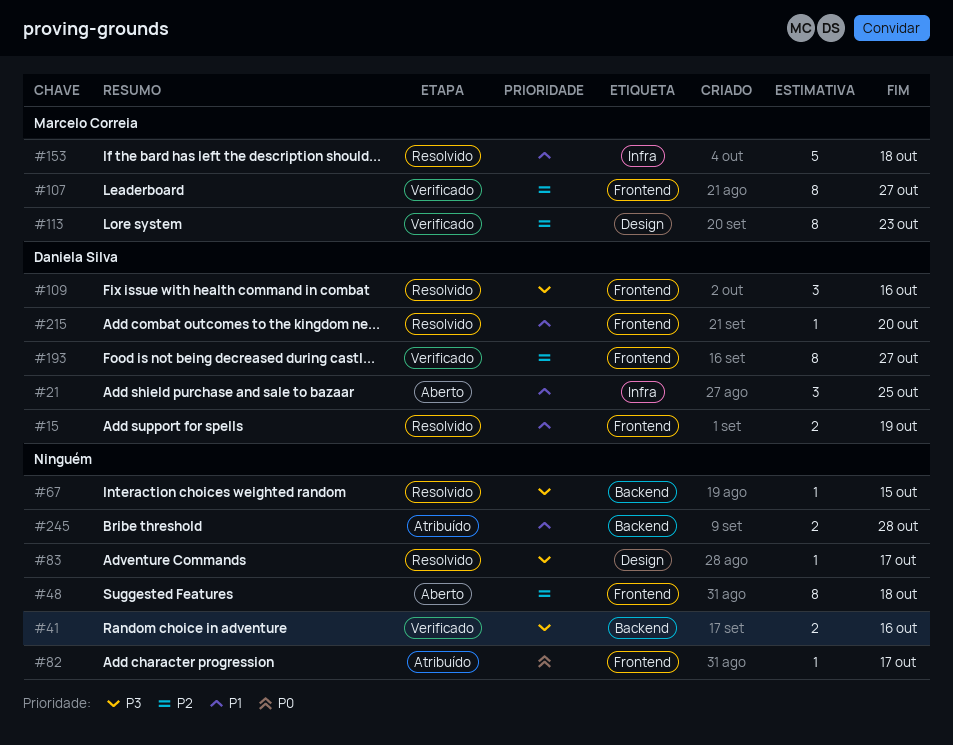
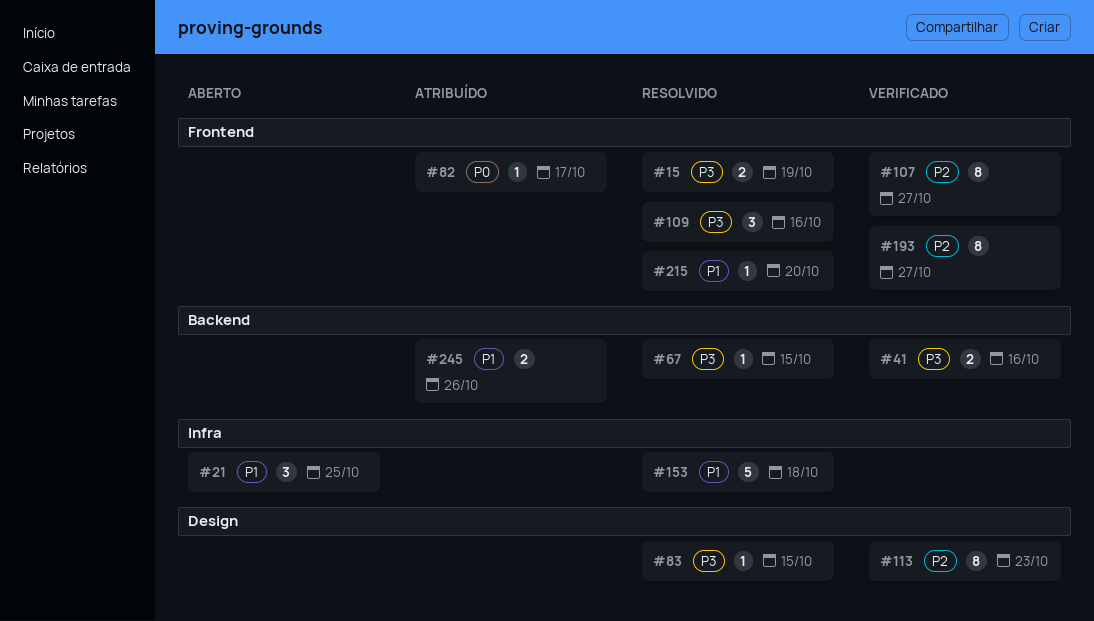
#15, priority: P1 -> P3
#48: present -> none
#83, due: Oct 17 -> Oct 15
#245, due: Oct 28 -> Oct 26

